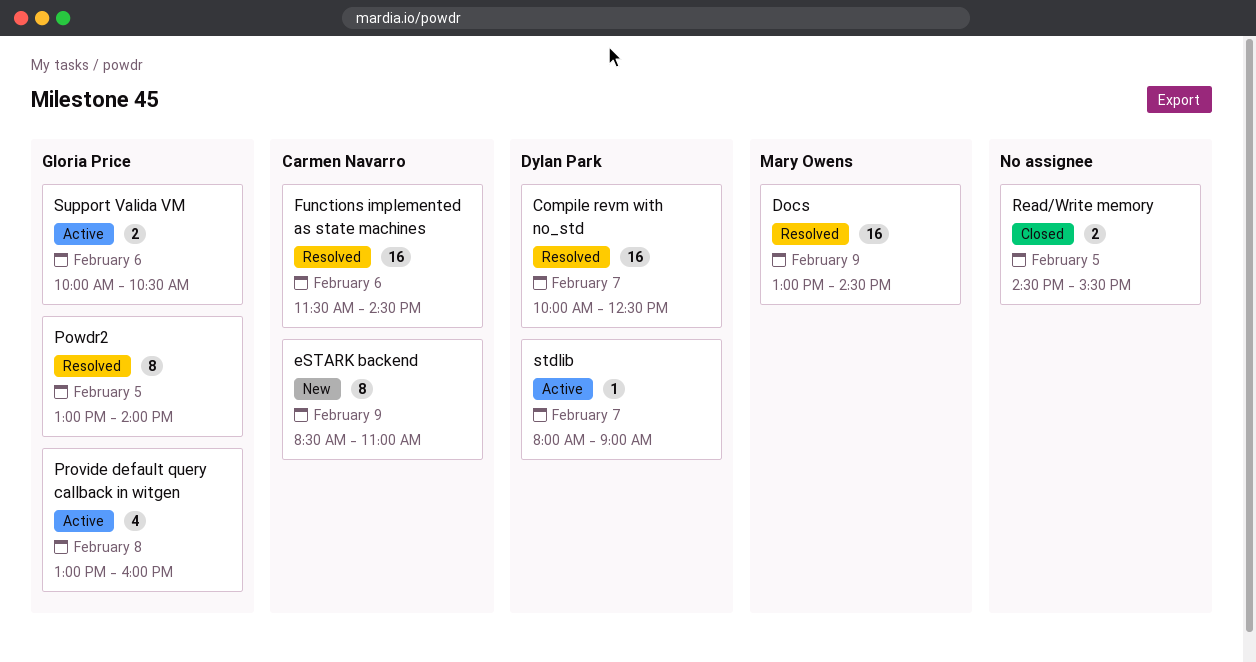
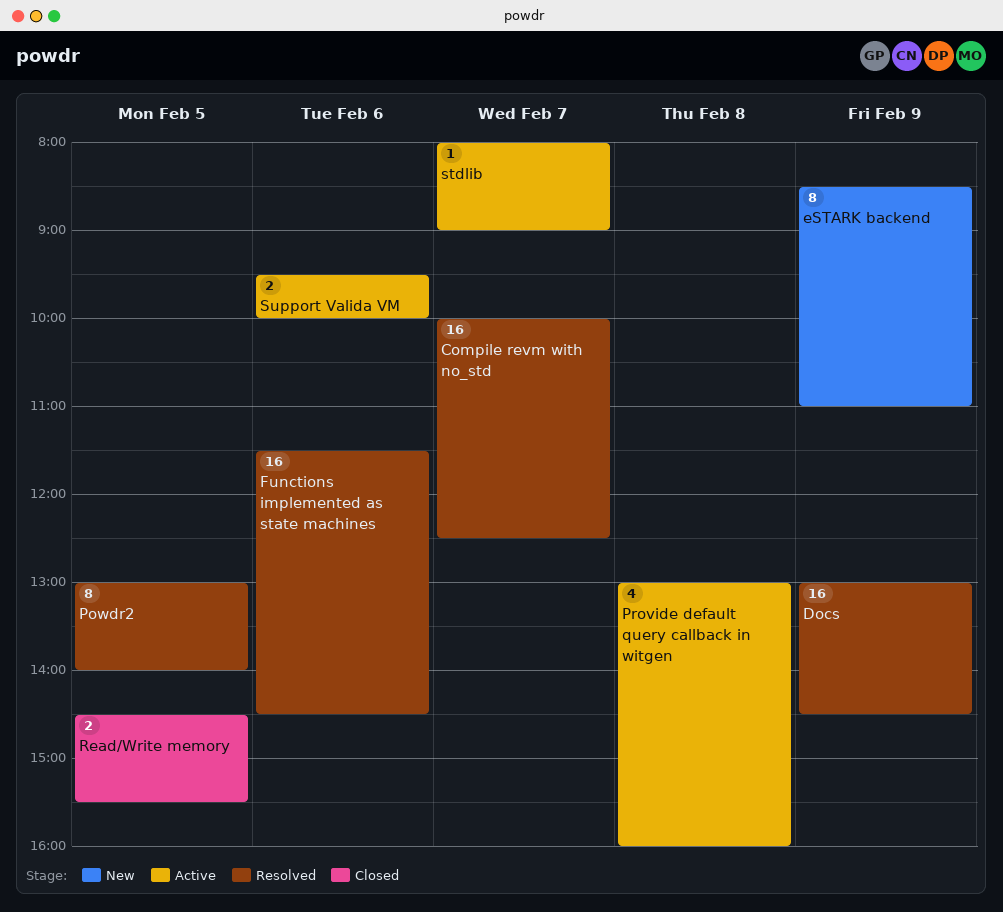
Support Valida VM, begins: 10:00 -> 09:30
Support Valida VM, ends: 10:30 -> 10:00

